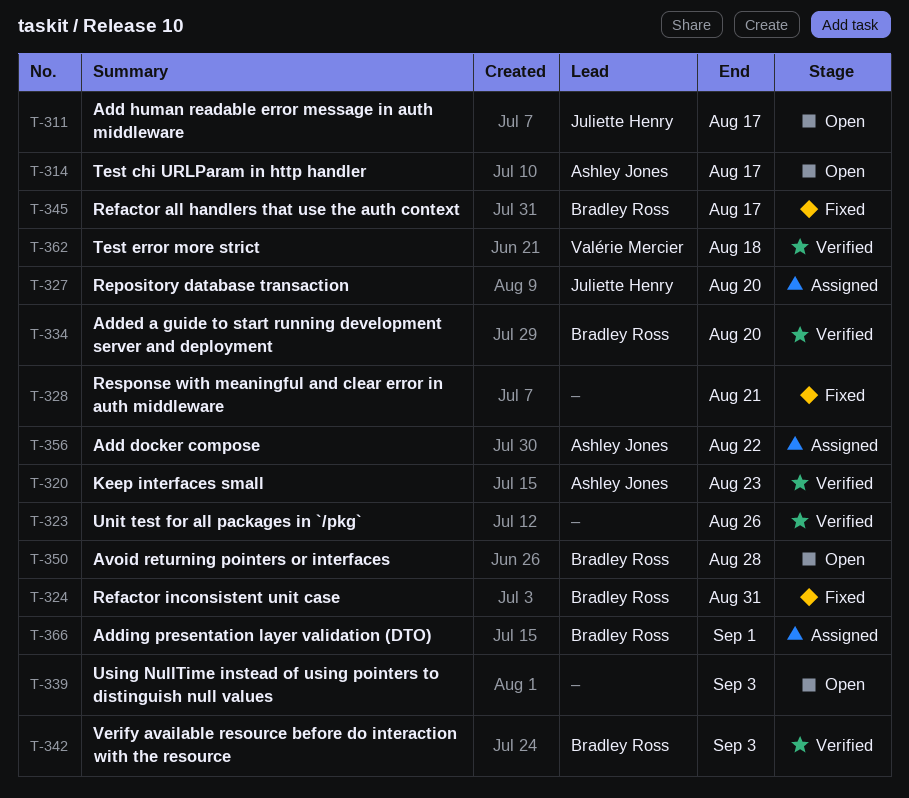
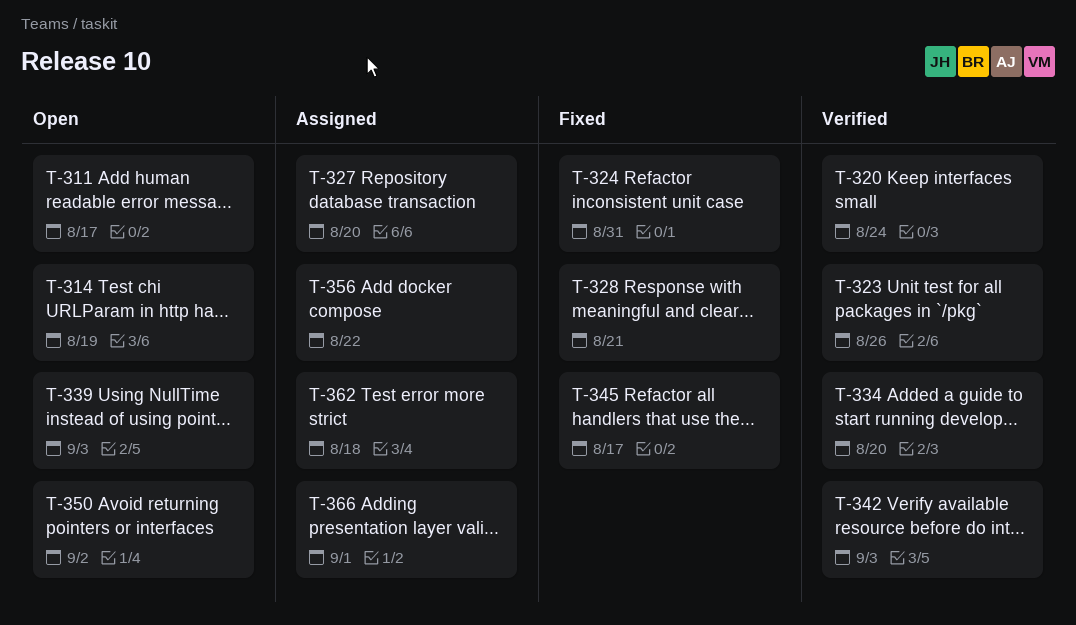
T-314, due: Aug 17 -> Aug 19
T-320, due: Aug 23 -> Aug 24
T-350, due: Aug 28 -> Sep 2
T-362, status: Verified -> Assigned

